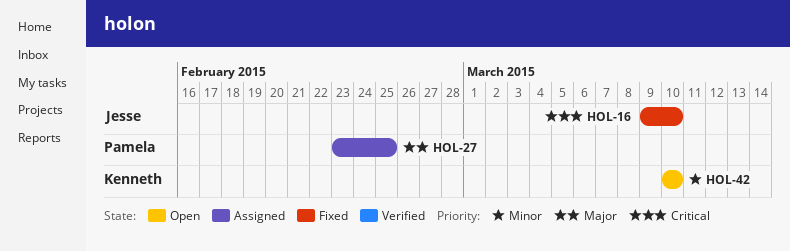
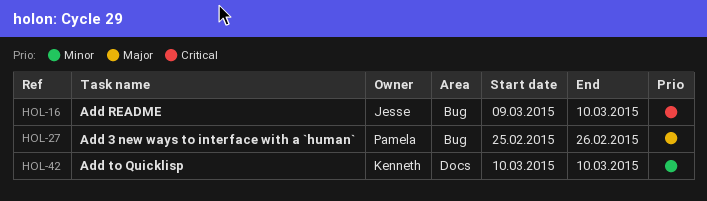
HOL-27, start: Feb 23 -> Feb 25
HOL-27, due: Feb 25 -> Feb 26

